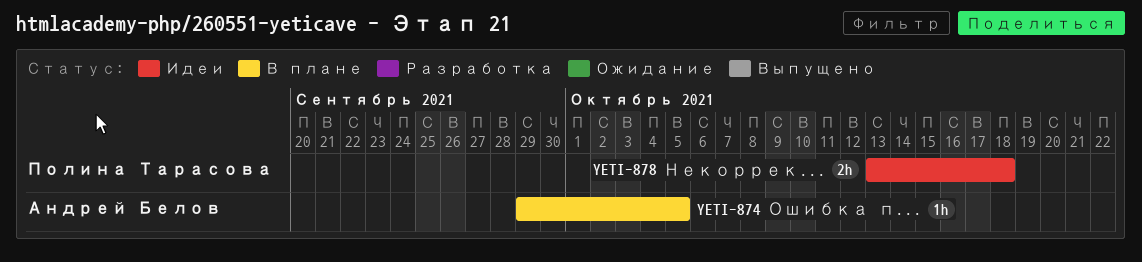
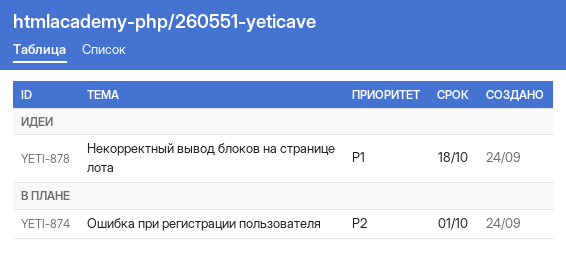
YETI-874, due: Oct 5 -> Oct 1

